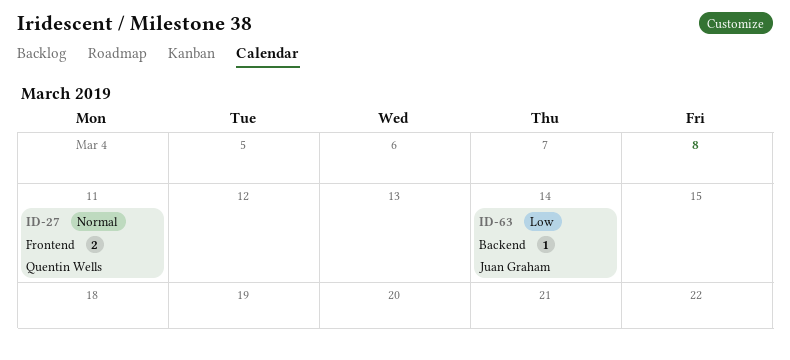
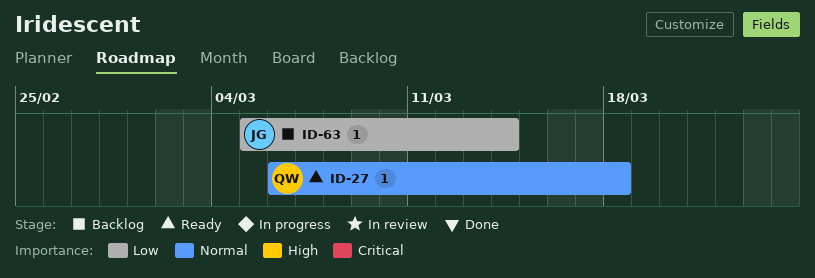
ID-27, estimate: 2 -> 1
ID-27, due: Mar 11 -> Mar 18

